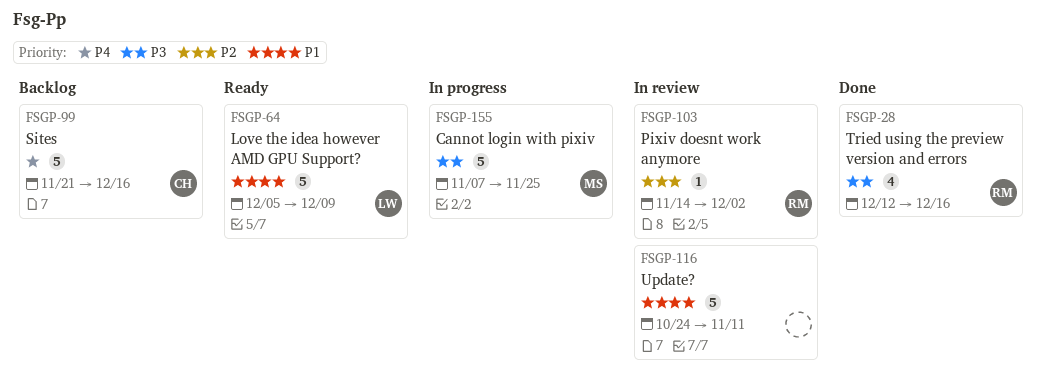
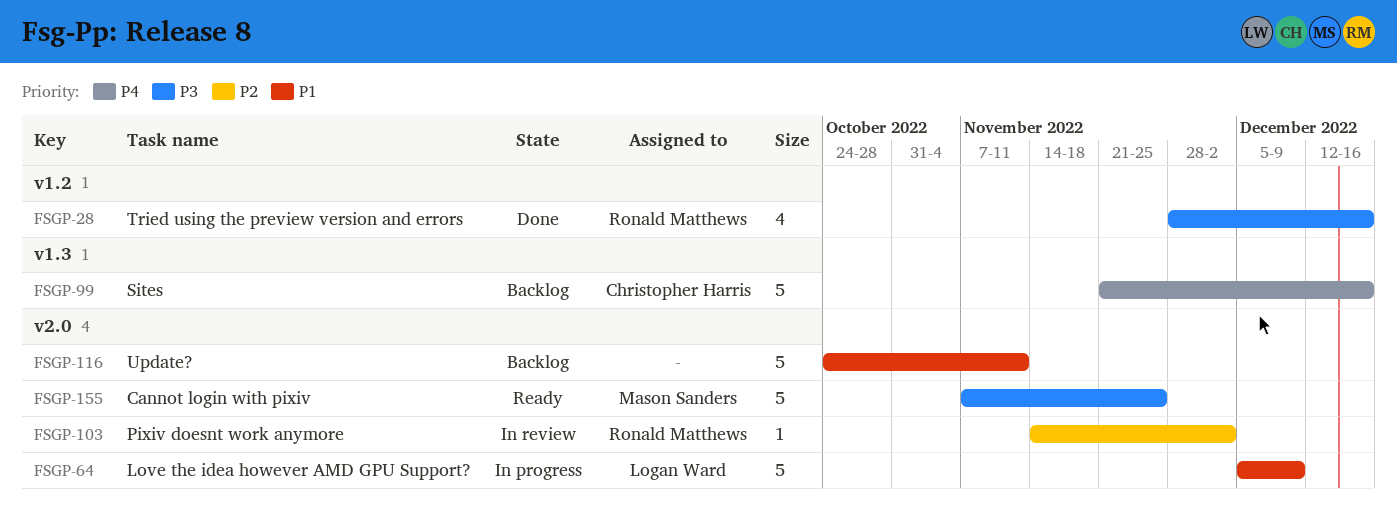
FSGP-28, start: Dec 12 -> Nov 28
FSGP-64, status: Ready -> In progress
FSGP-116, status: In review -> Backlog
FSGP-155, status: In progress -> Ready

